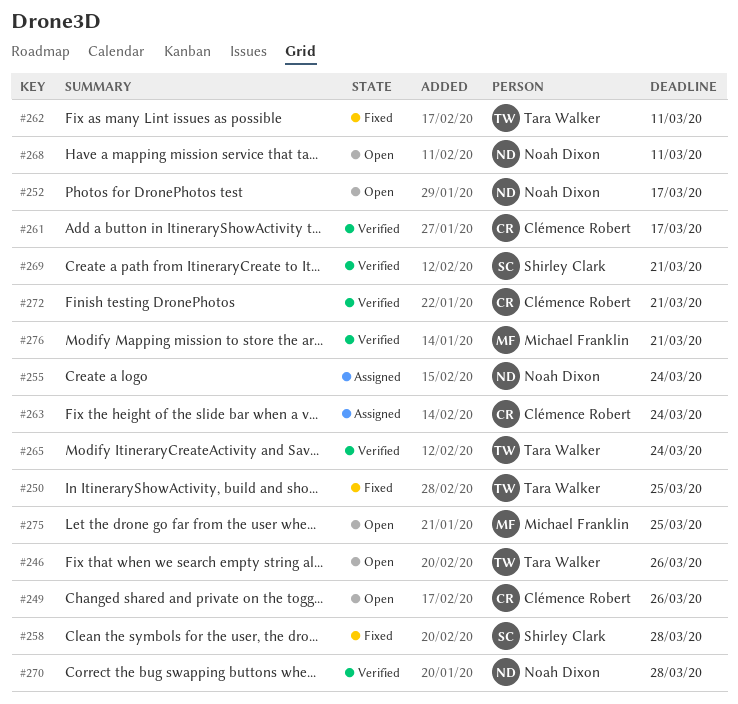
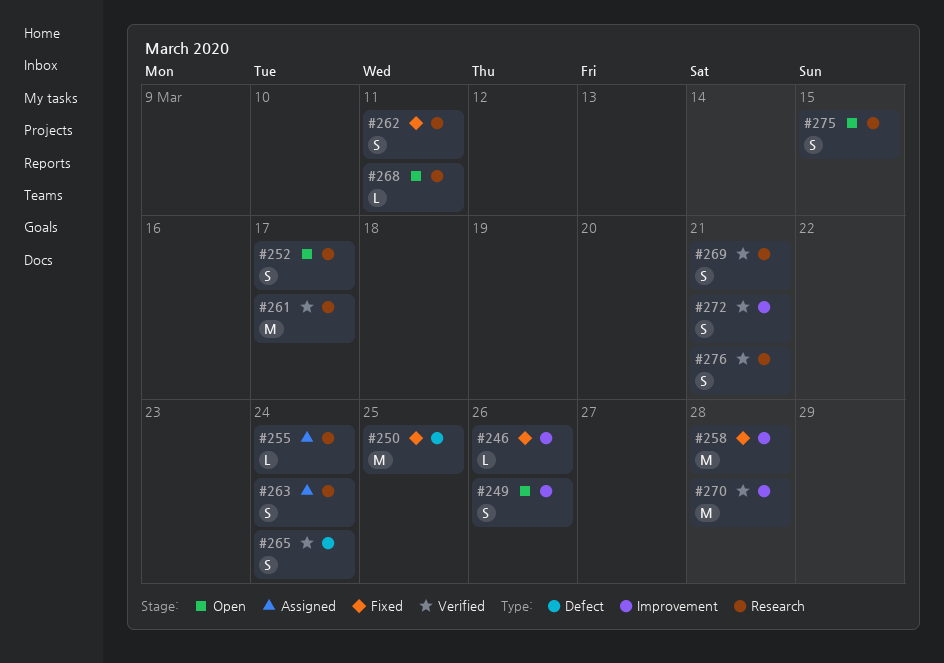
#246, status: Open -> Fixed
#275, due: Mar 25 -> Mar 15

